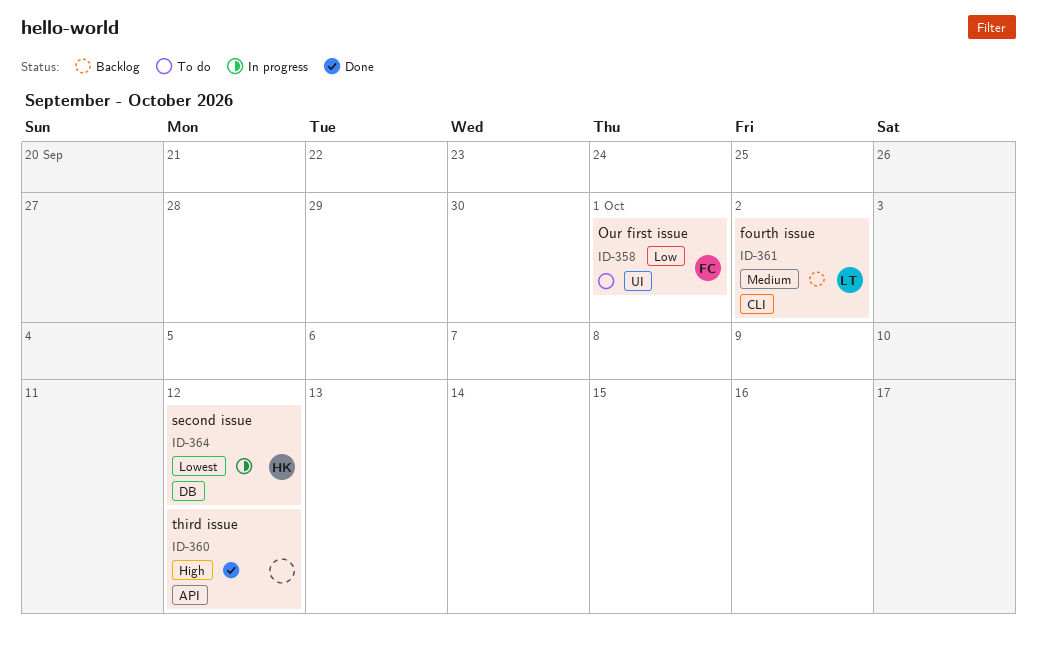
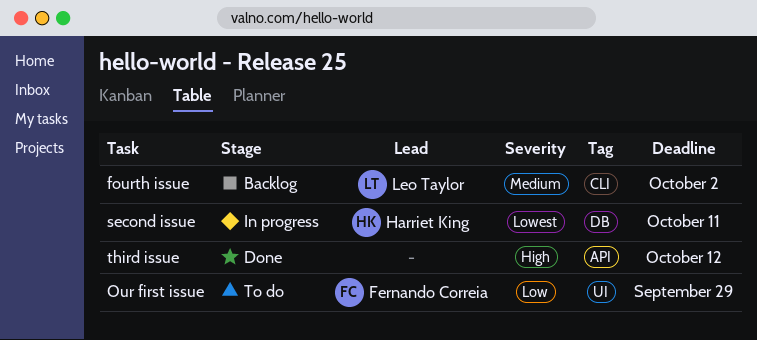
Our first issue, due: Oct 1 -> Sep 29
second issue, due: Oct 12 -> Oct 11

